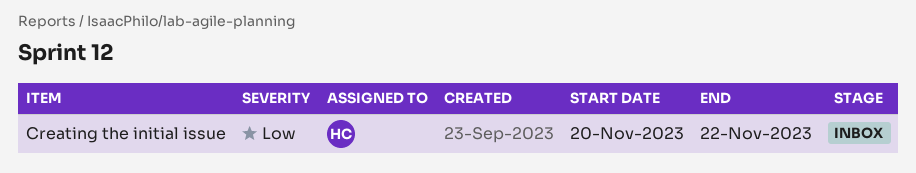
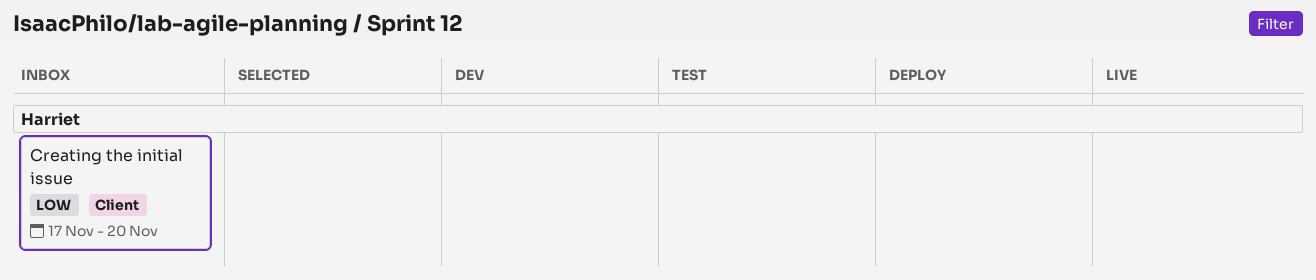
Creating the initial issue, start: Nov 20 -> Nov 17
Creating the initial issue, due: Nov 22 -> Nov 20

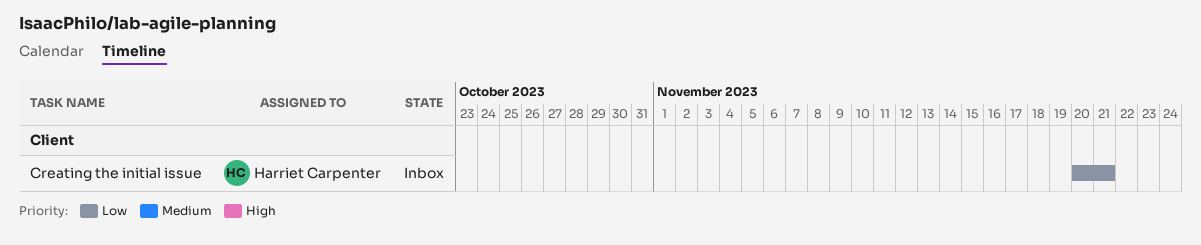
Creating the initial issue, start: Nov 17 -> Nov 20
Creating the initial issue, due: Nov 20 -> Nov 21

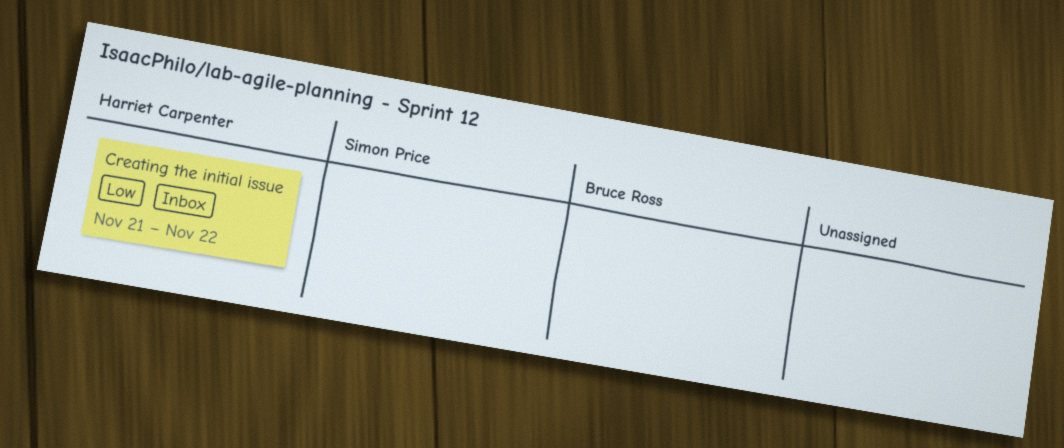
Creating the initial issue, start: Nov 20 -> Nov 21
Creating the initial issue, due: Nov 21 -> Nov 22

